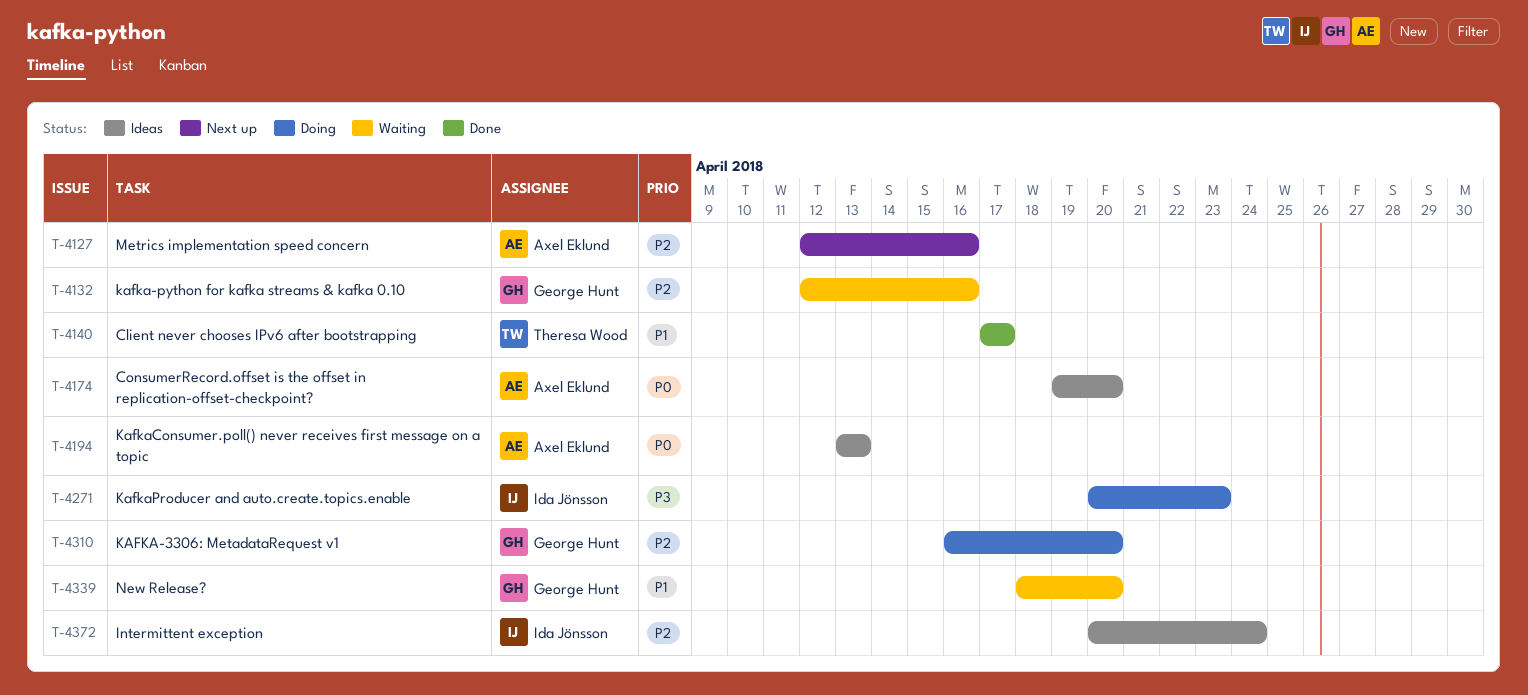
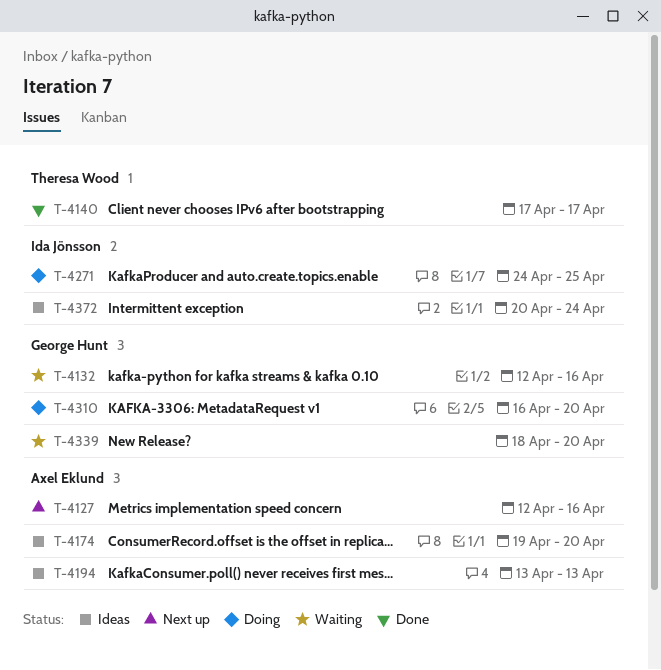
T-4271, start: Apr 20 -> Apr 24
T-4271, due: Apr 23 -> Apr 25

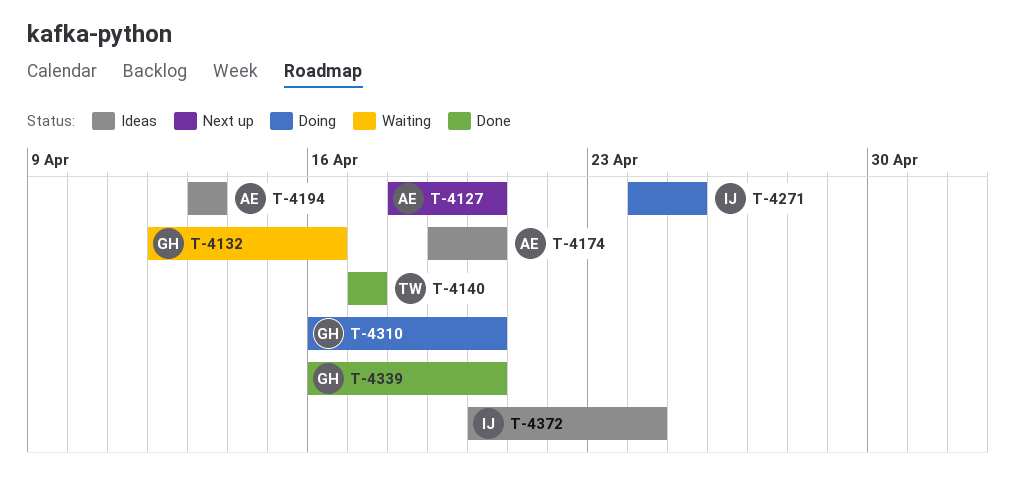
T-4127, start: Apr 12 -> Apr 18
T-4127, due: Apr 16 -> Apr 20
T-4339, status: Waiting -> Done
T-4339, start: Apr 18 -> Apr 16

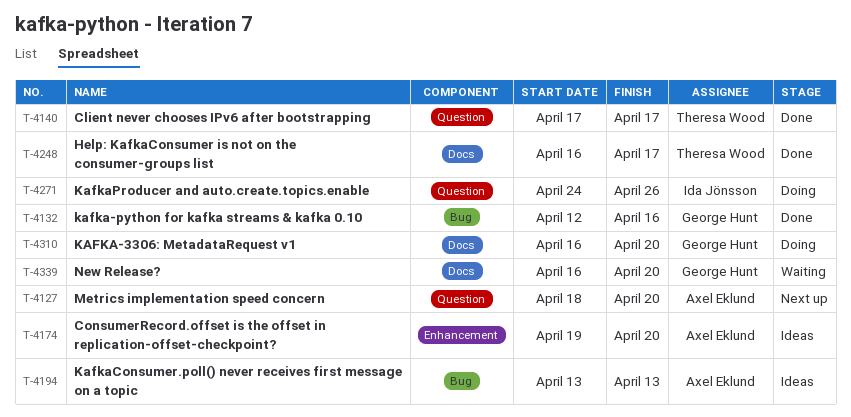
T-4132, status: Waiting -> Done
T-4248: none -> present
T-4271, due: Apr 25 -> Apr 26
T-4339, status: Done -> Waiting
T-4372: present -> none

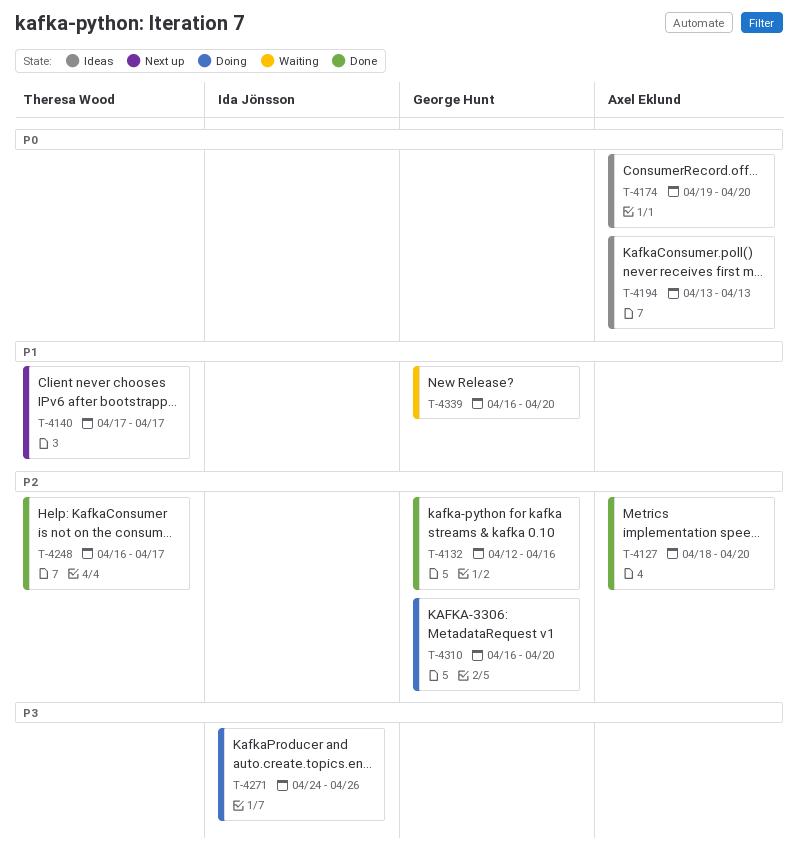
T-4127, status: Next up -> Done
T-4140, status: Done -> Next up

